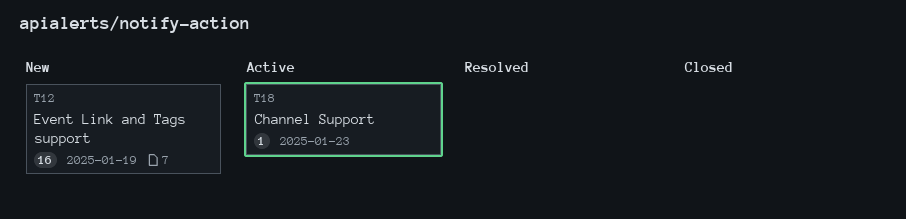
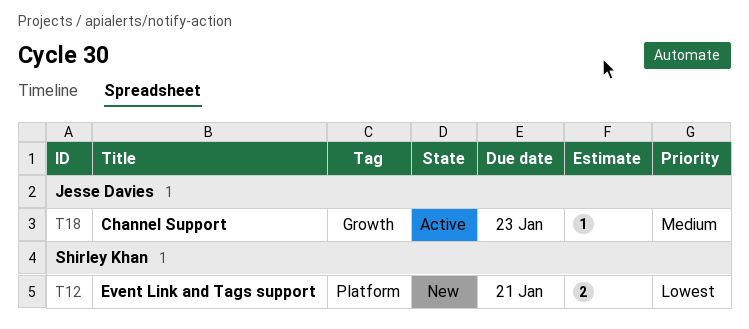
T12, estimate: 16 -> 2
T12, due: Jan 19 -> Jan 21

